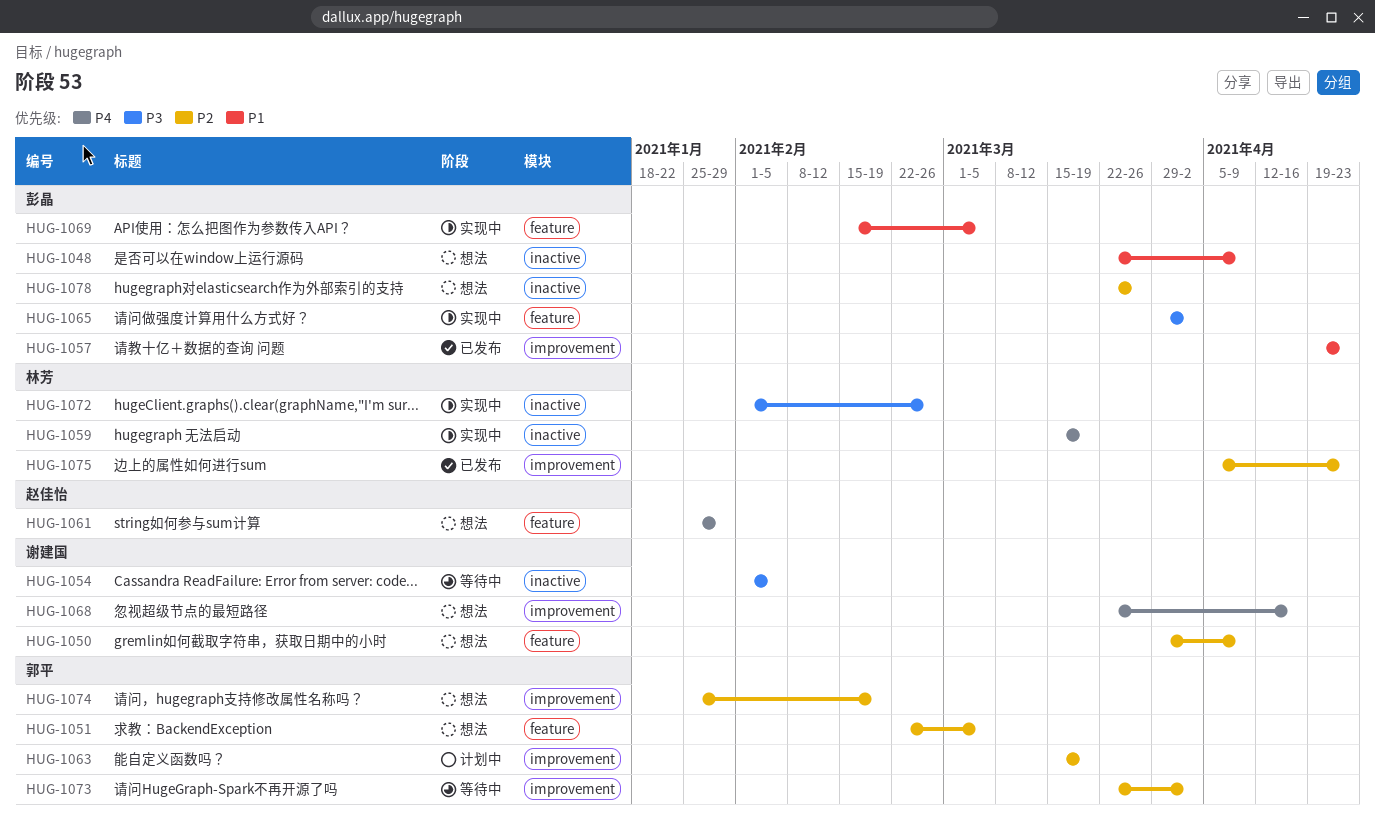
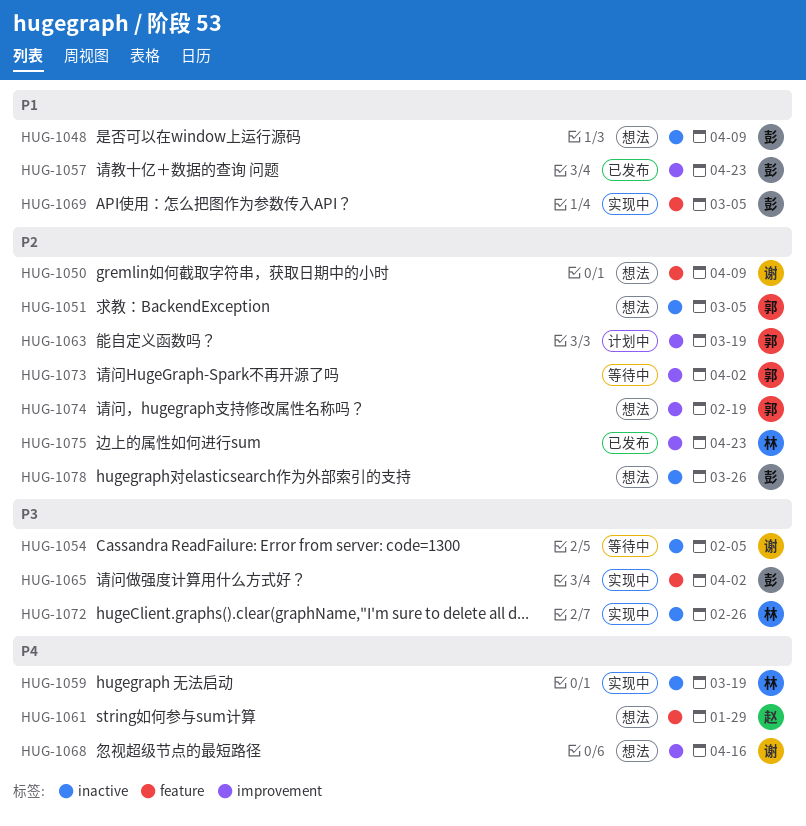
HUG-1051, label: feature -> inactive

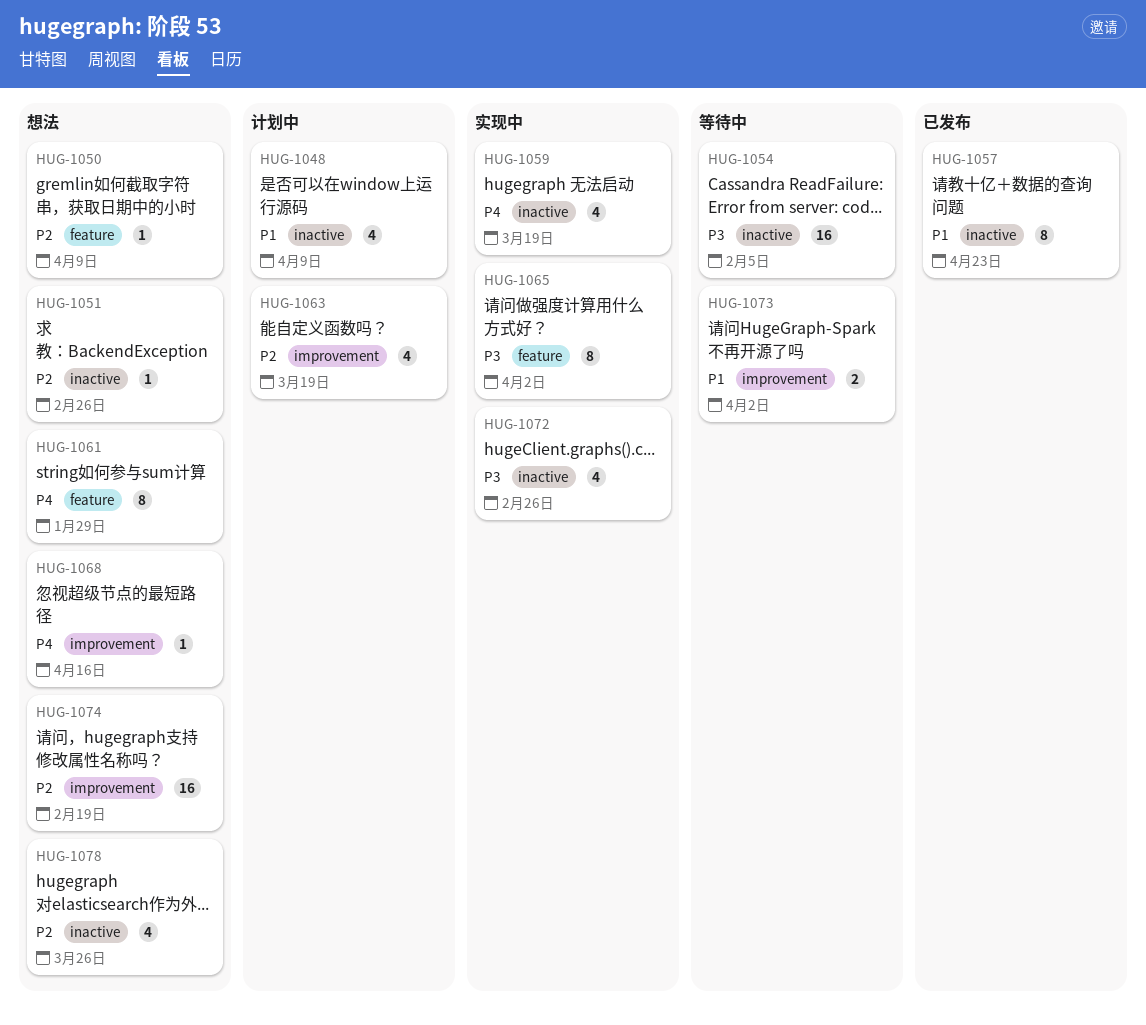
HUG-1048, status: 想法 -> 计划中
HUG-1051, due: Mar 5 -> Feb 26
HUG-1057, label: improvement -> inactive
HUG-1069: present -> none
HUG-1073, priority: P2 -> P1
HUG-1075: present -> none

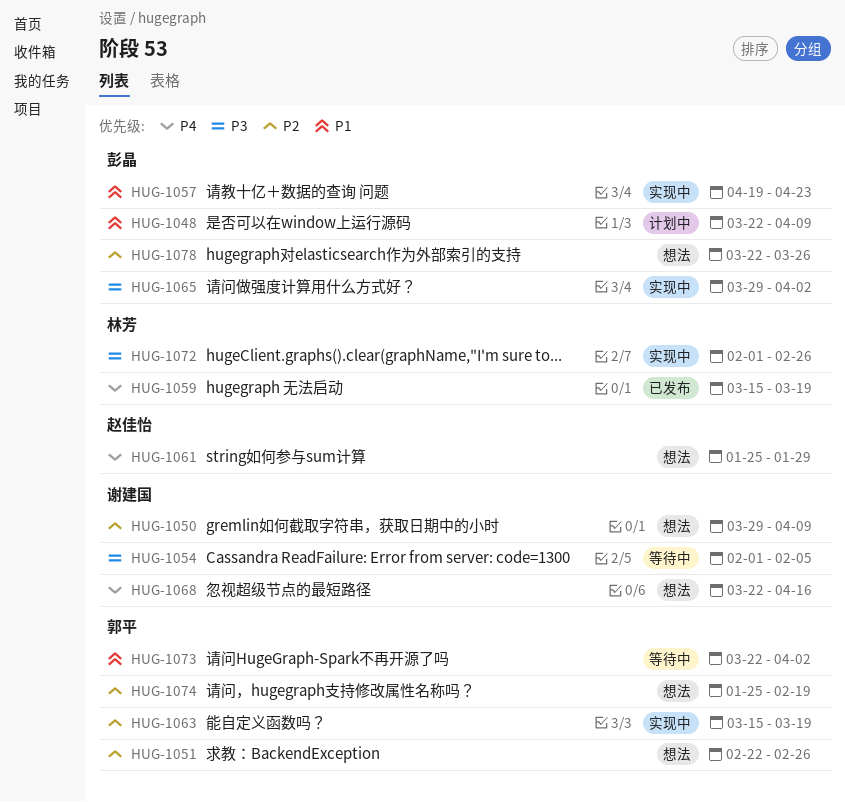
HUG-1057, status: 已发布 -> 实现中
HUG-1059, status: 实现中 -> 已发布
HUG-1063, status: 计划中 -> 实现中

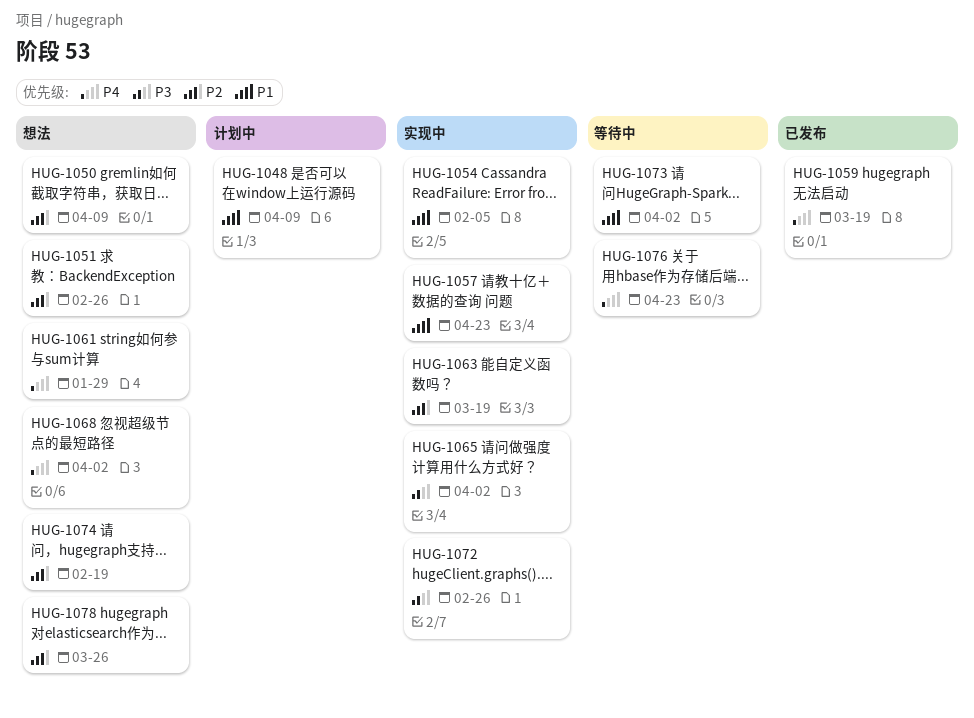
HUG-1054, status: 等待中 -> 实现中
HUG-1054, priority: P3 -> P1
HUG-1068, due: Apr 16 -> Apr 2
HUG-1076: none -> present

